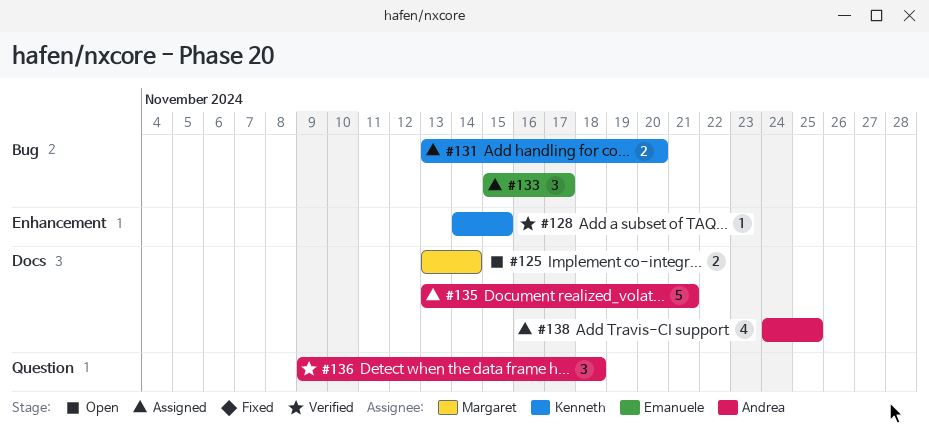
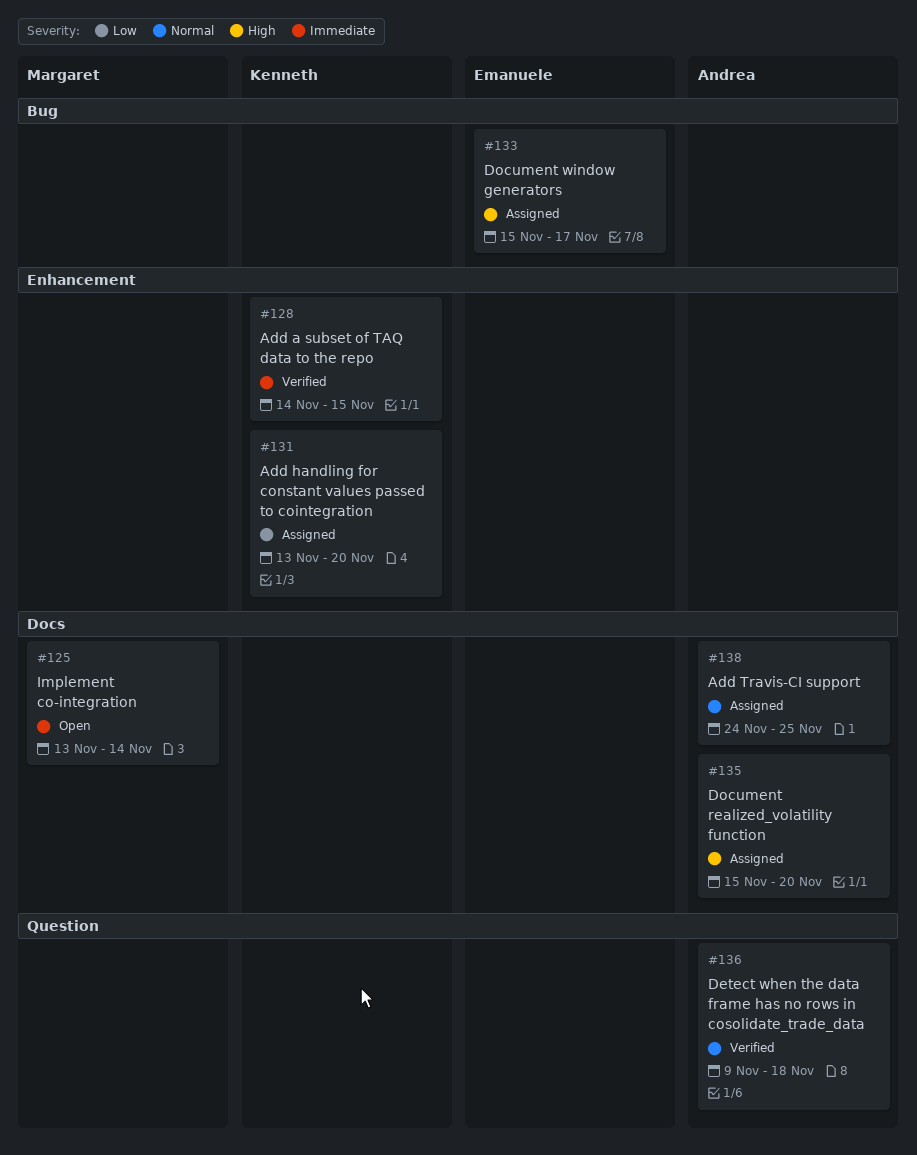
#131, label: Bug -> Enhancement
#135, start: Nov 13 -> Nov 15
#135, due: Nov 21 -> Nov 20

